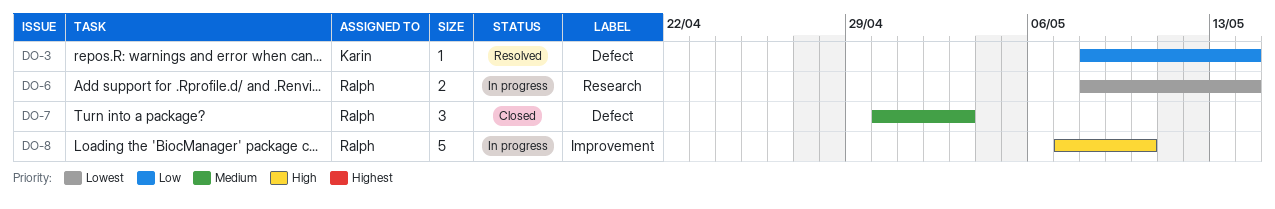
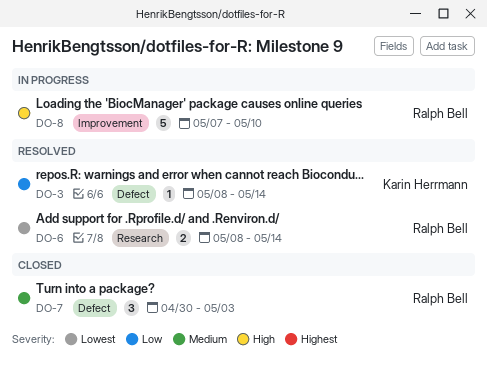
DO-6, status: In progress -> Resolved

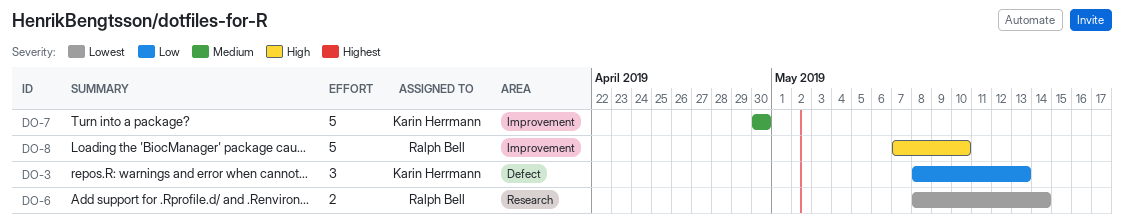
DO-3, estimate: 1 -> 3
DO-3, due: May 14 -> May 13
DO-7, owner: Ralph Bell -> Karin Herrmann
DO-7, label: Defect -> Improvement
DO-7, estimate: 3 -> 5
DO-7, due: May 3 -> Apr 30

